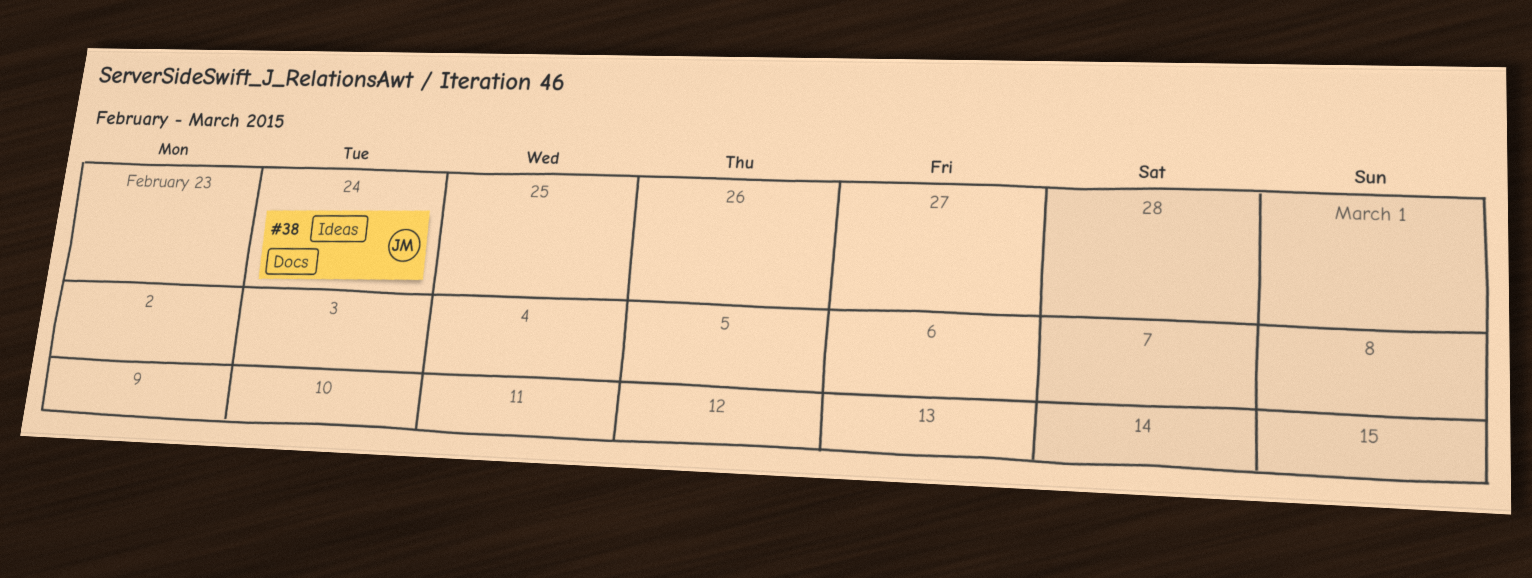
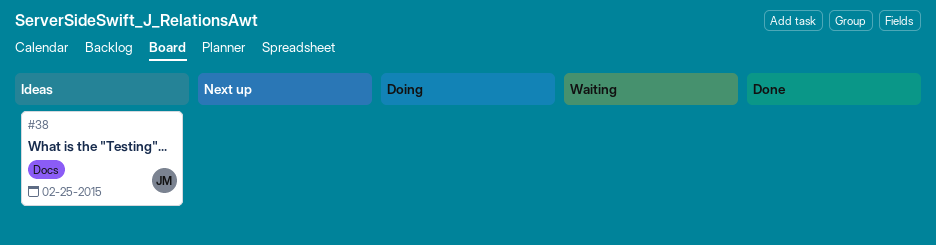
#38, due: Feb 24 -> Feb 25

